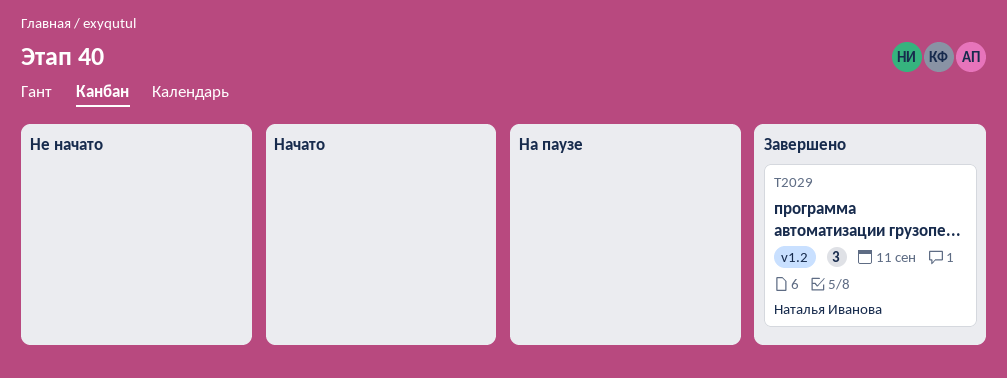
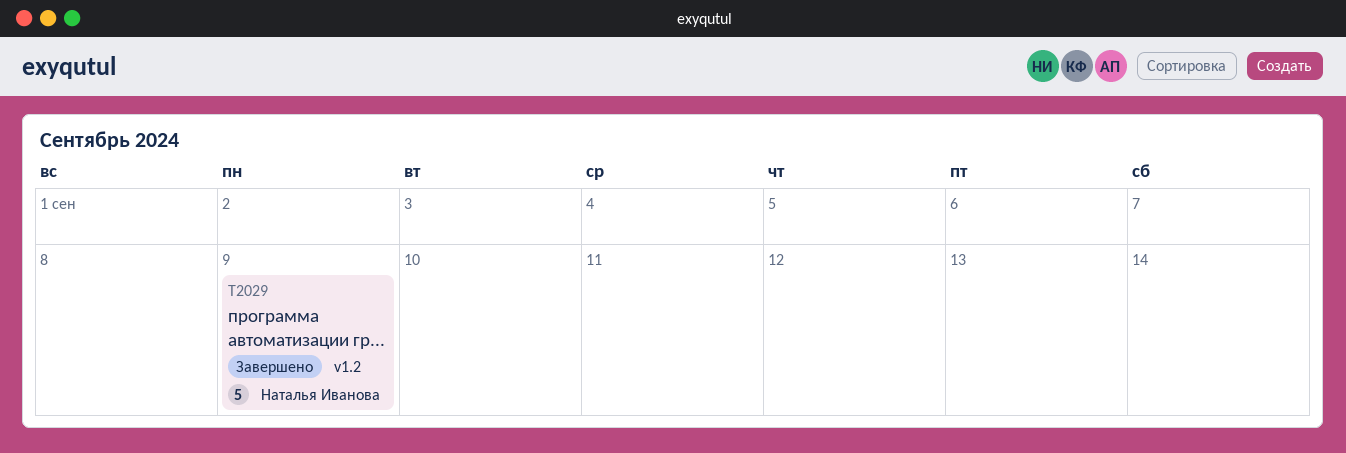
T2029, estimate: 3 -> 5
T2029, due: Sep 11 -> Sep 9

